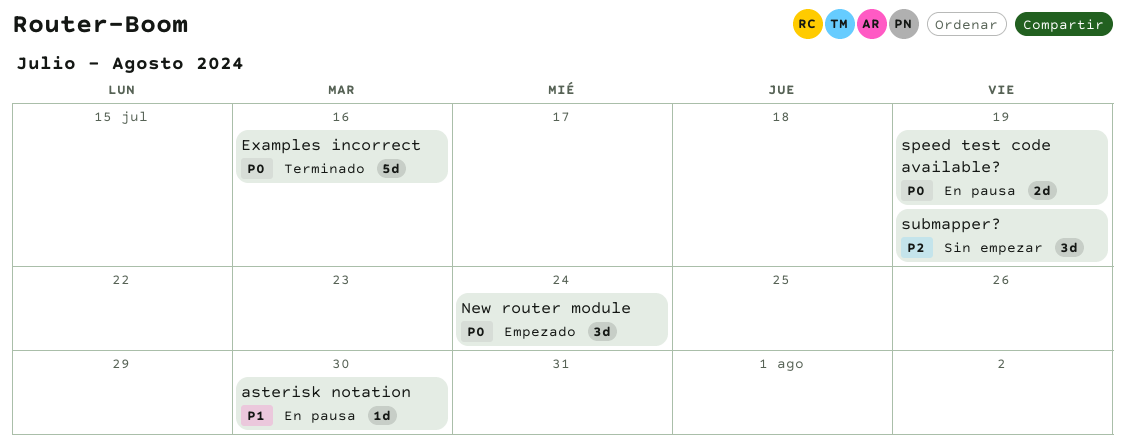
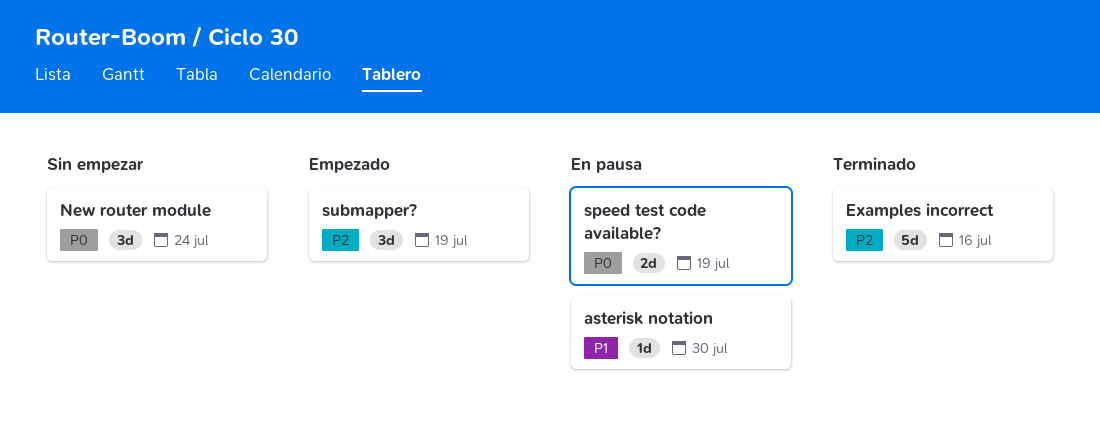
Examples incorrect, priority: P0 -> P2
New router module, status: Empezado -> Sin empezar
submapper?, status: Sin empezar -> Empezado

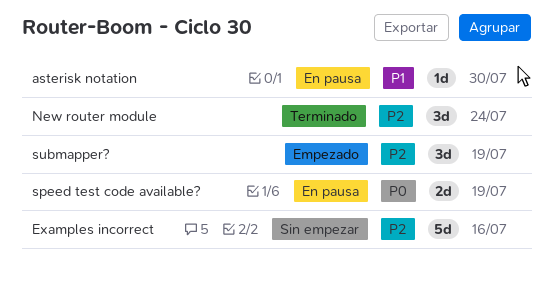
Examples incorrect, status: Terminado -> Sin empezar
New router module, status: Sin empezar -> Terminado
New router module, priority: P0 -> P2

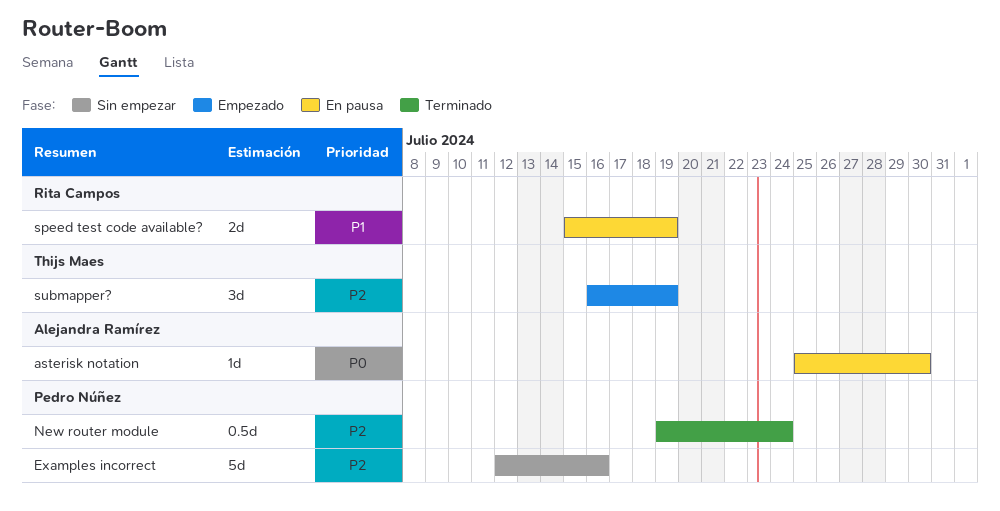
asterisk notation, priority: P1 -> P0
New router module, estimate: 3d -> 0.5d
speed test code available?, priority: P0 -> P1

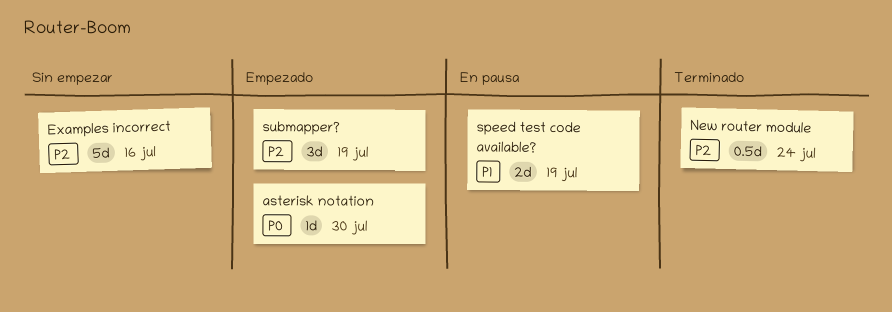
asterisk notation, status: En pausa -> Empezado

